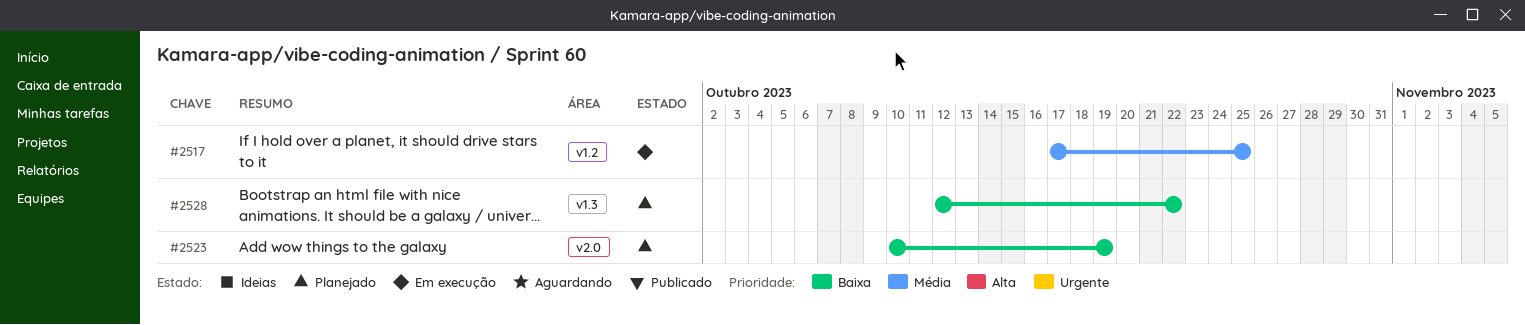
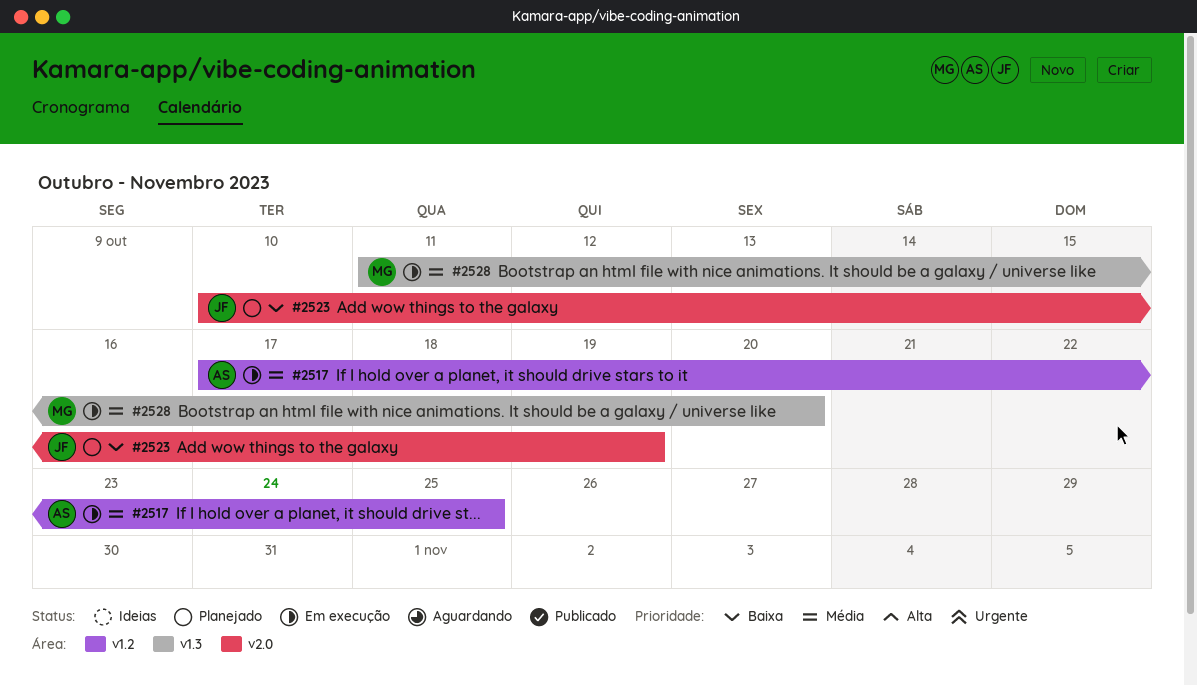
#2528, status: Planejado -> Em execução
#2528, priority: Baixa -> Média
#2528, start: Oct 12 -> Oct 11
#2528, due: Oct 22 -> Oct 20

